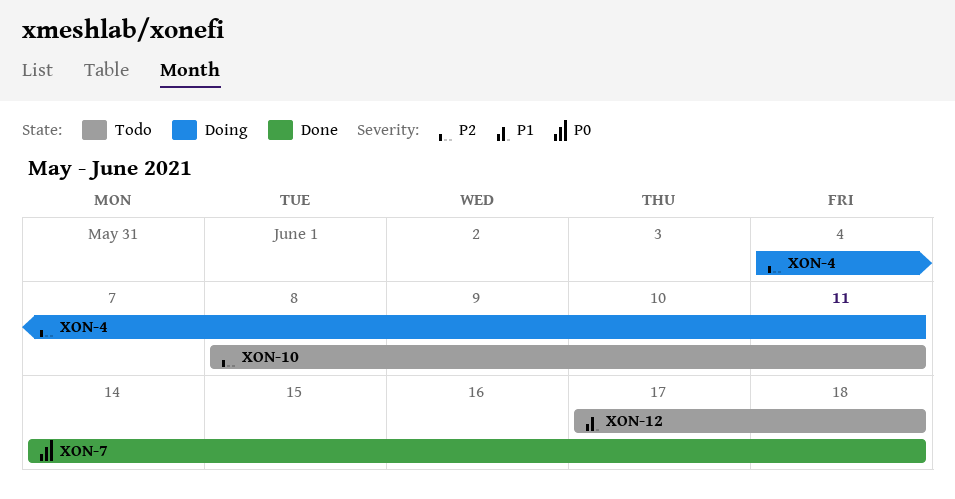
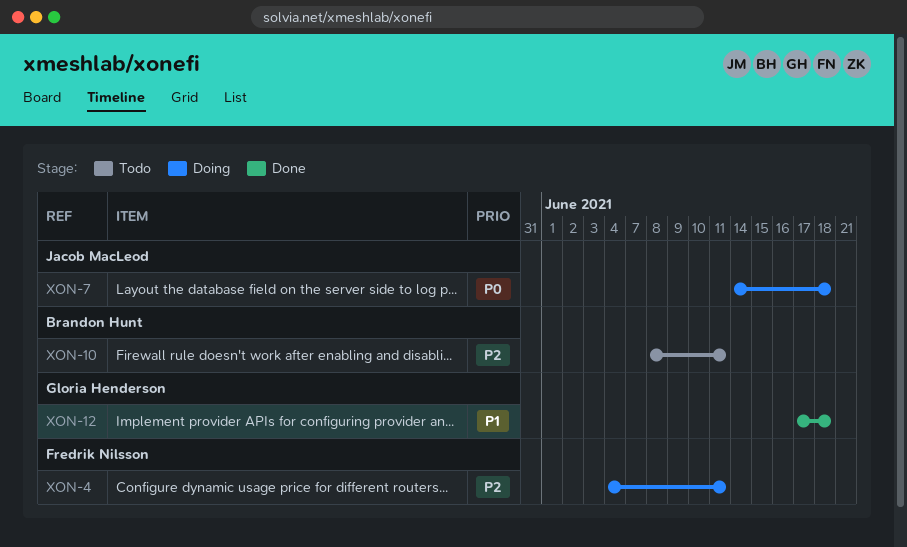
XON-7, status: Done -> Doing
XON-12, status: Todo -> Done

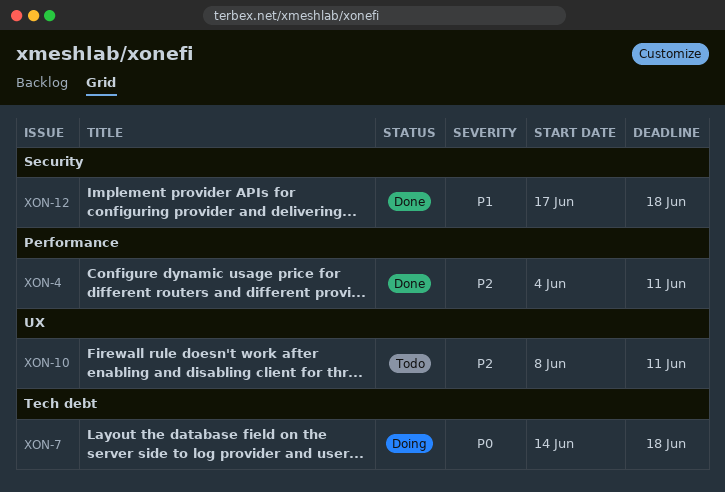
XON-4, status: Doing -> Done

